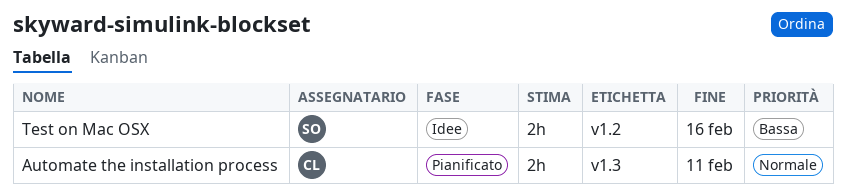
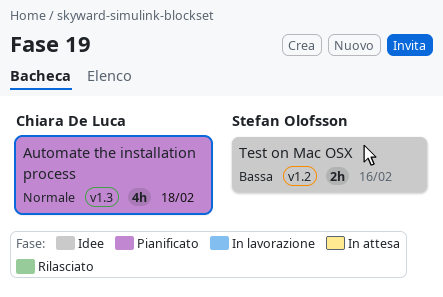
Automate the installation process, estimate: 2h -> 4h
Automate the installation process, due: Feb 11 -> Feb 18

